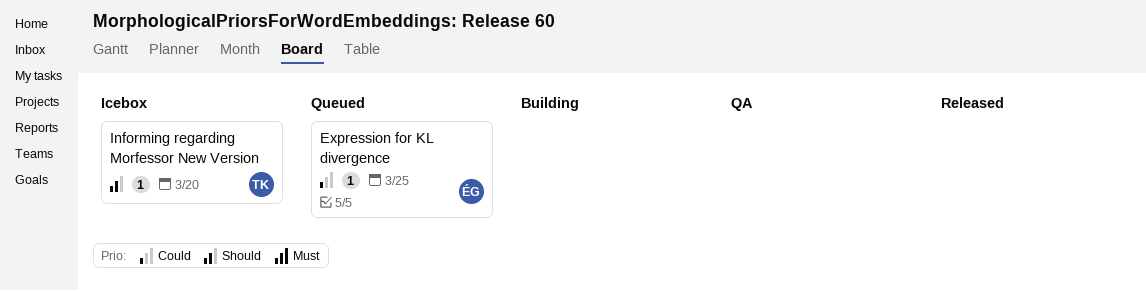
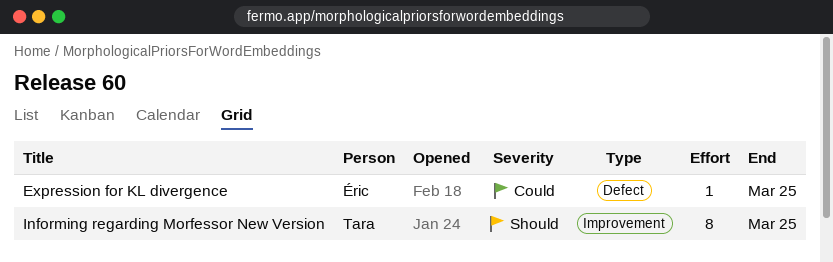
Informing regarding Morfessor New Version, estimate: 1 -> 8
Informing regarding Morfessor New Version, due: Mar 20 -> Mar 25

